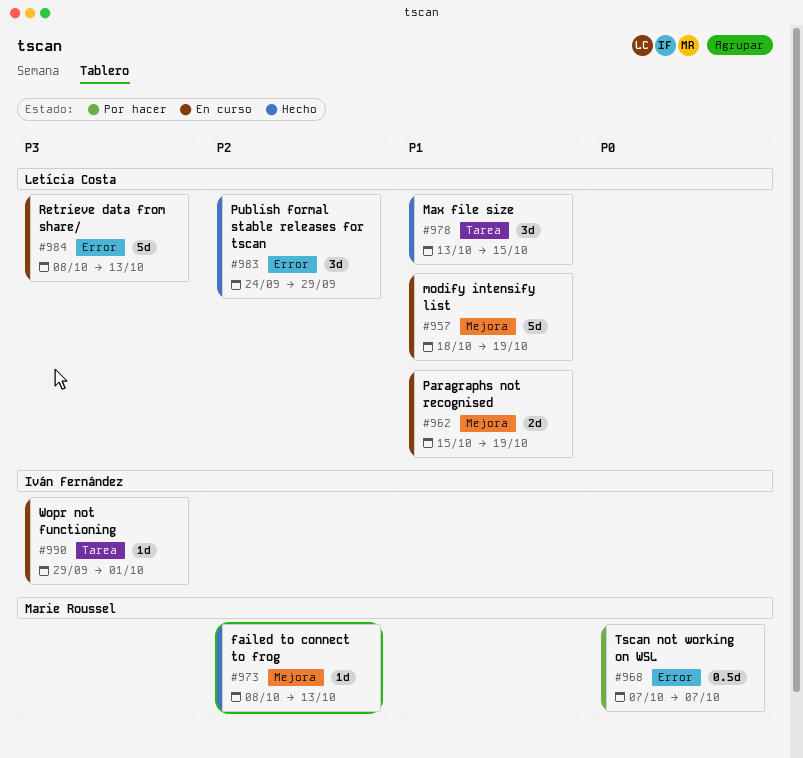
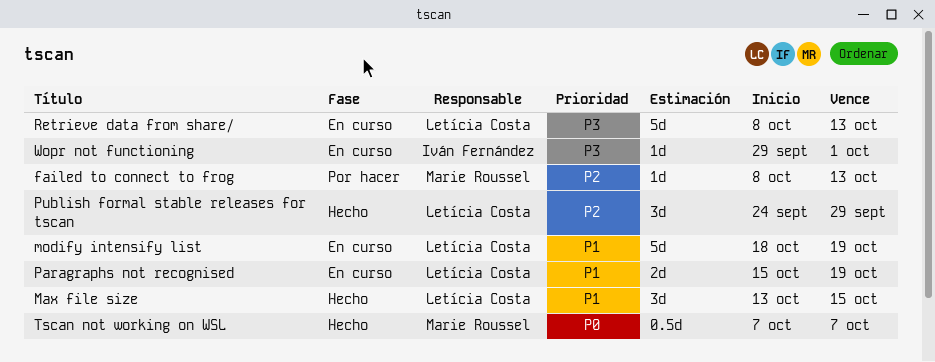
failed to connect to frog, status: Hecho -> Por hacer
Tscan not working on WSL, status: Por hacer -> Hecho

